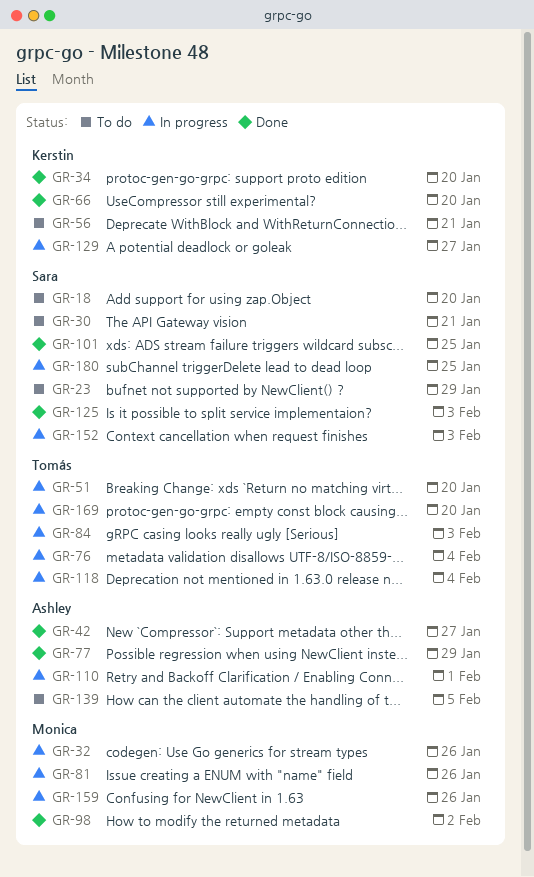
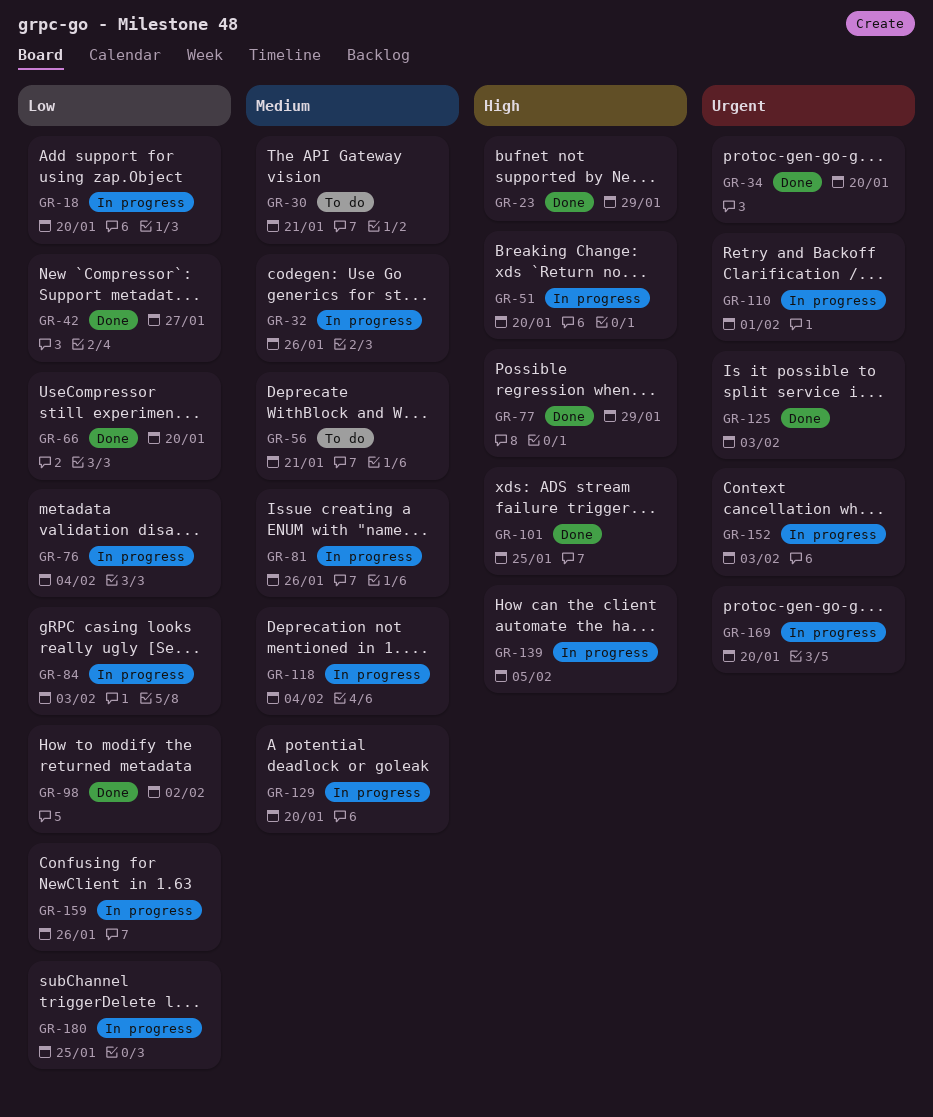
GR-18, status: To do -> In progress
GR-23, status: To do -> Done
GR-129, due: Jan 27 -> Jan 20
GR-139, status: To do -> In progress

